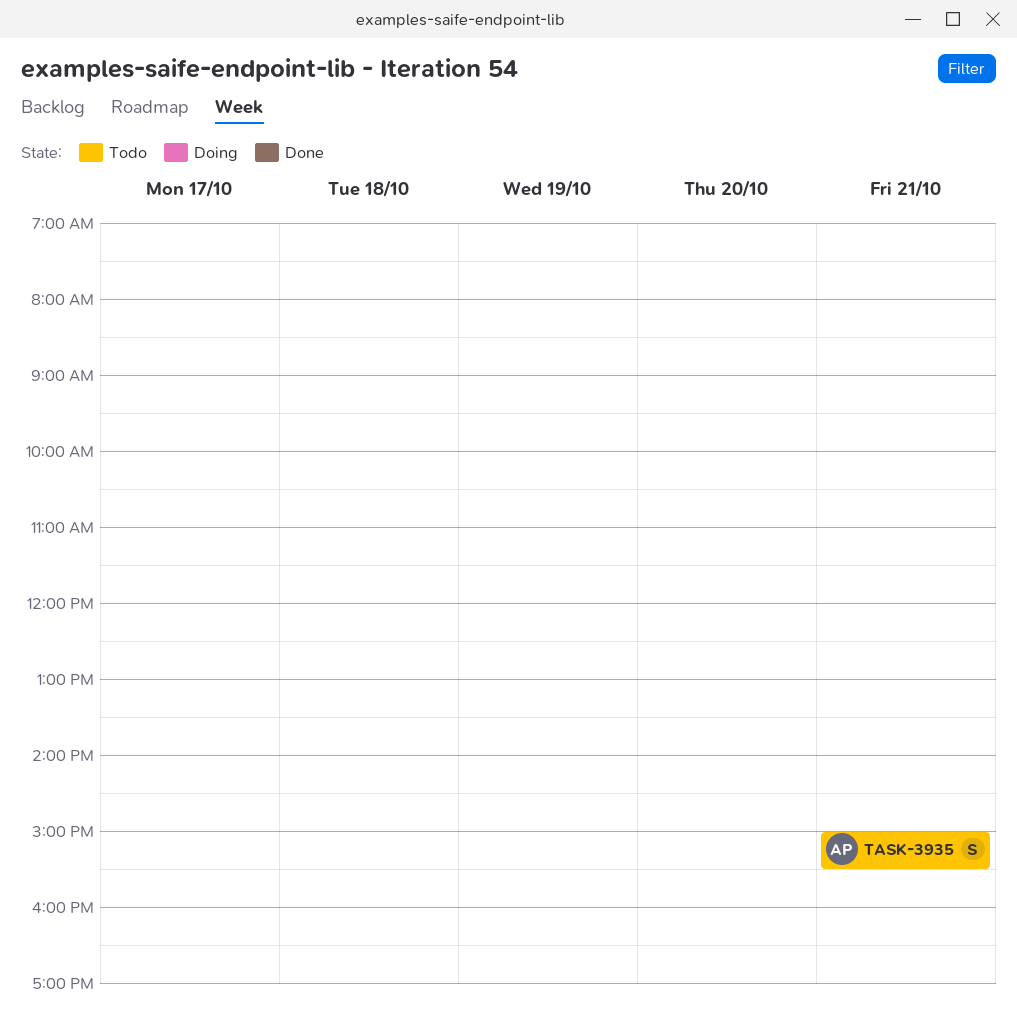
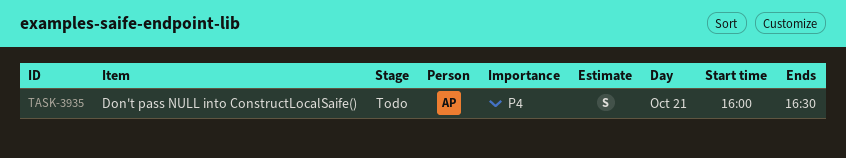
TASK-3935, begins: 15:00 -> 16:00
TASK-3935, ends: 15:30 -> 16:30

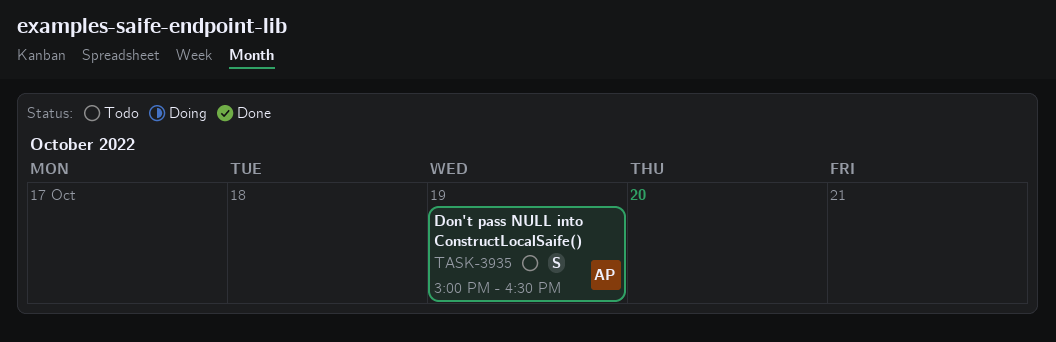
TASK-3935, day: Oct 21 -> Oct 19
TASK-3935, begins: 16:00 -> 15:00

